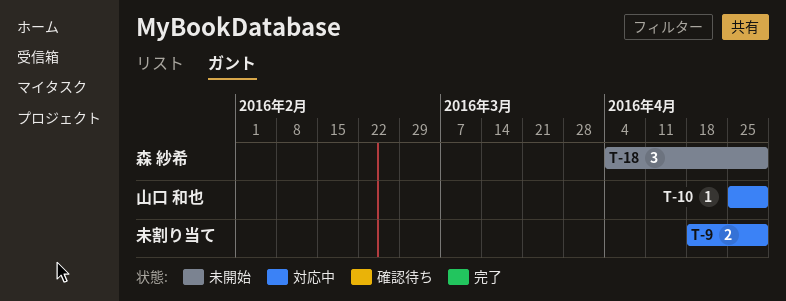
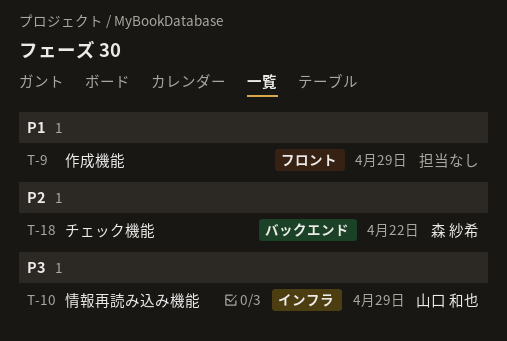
T-18, due: Apr 29 -> Apr 22

